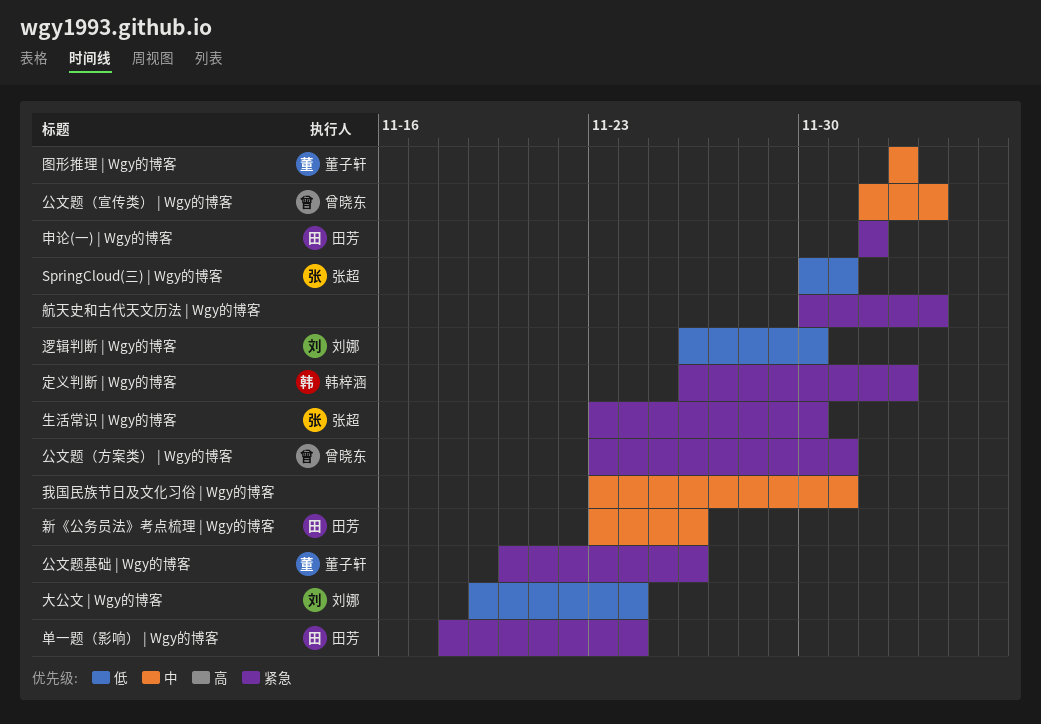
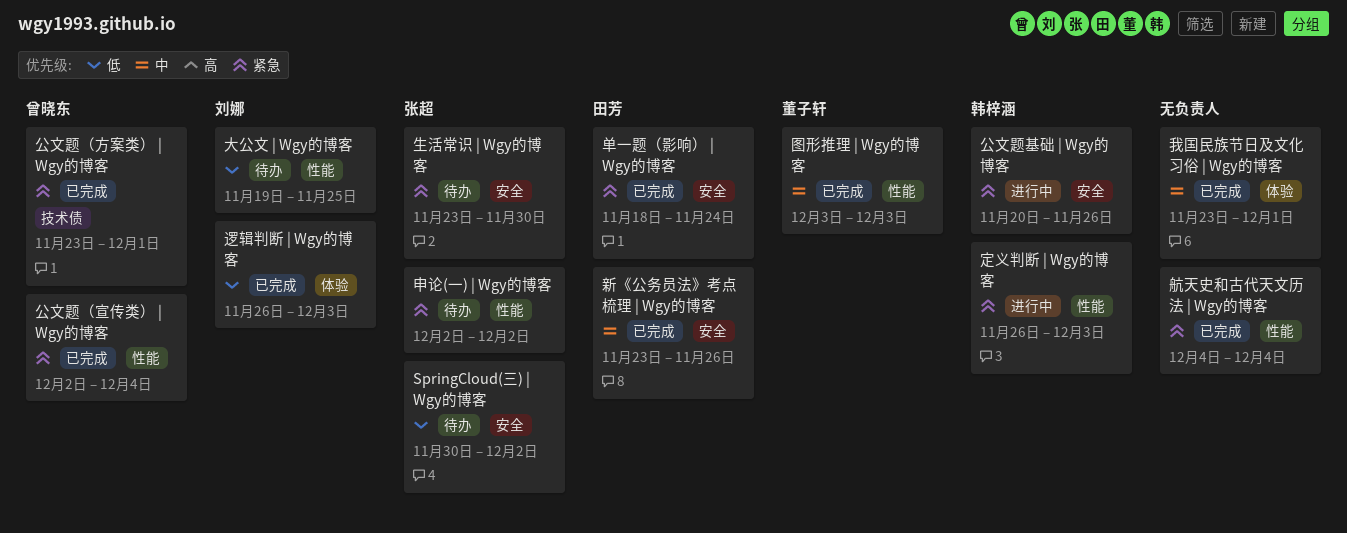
SpringCloud(三) | Wgy的博客, due: Dec 1 -> Dec 2
公文题基础 | Wgy的博客, owner: 董子轩 -> 韩梓涵
公文题（宣传类） | Wgy的博客, priority: 中 -> 紧急
大公文 | Wgy的博客, due: Nov 24 -> Nov 25
申论(一) | Wgy的博客, owner: 田芳 -> 张超
航天史和古代天文历法 | Wgy的博客, start: Nov 30 -> Dec 4
逻辑判断 | Wgy的博客, due: Nov 30 -> Dec 3

